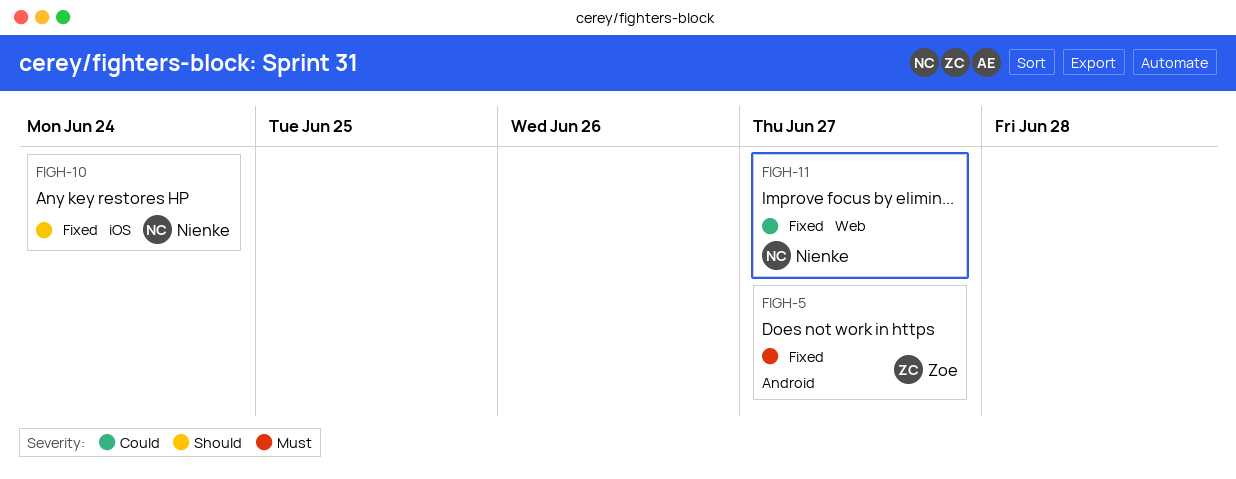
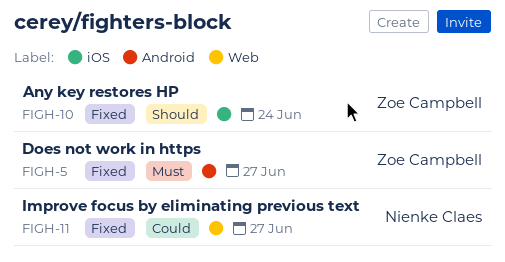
FIGH-10, owner: Nienke Claes -> Zoe Campbell

